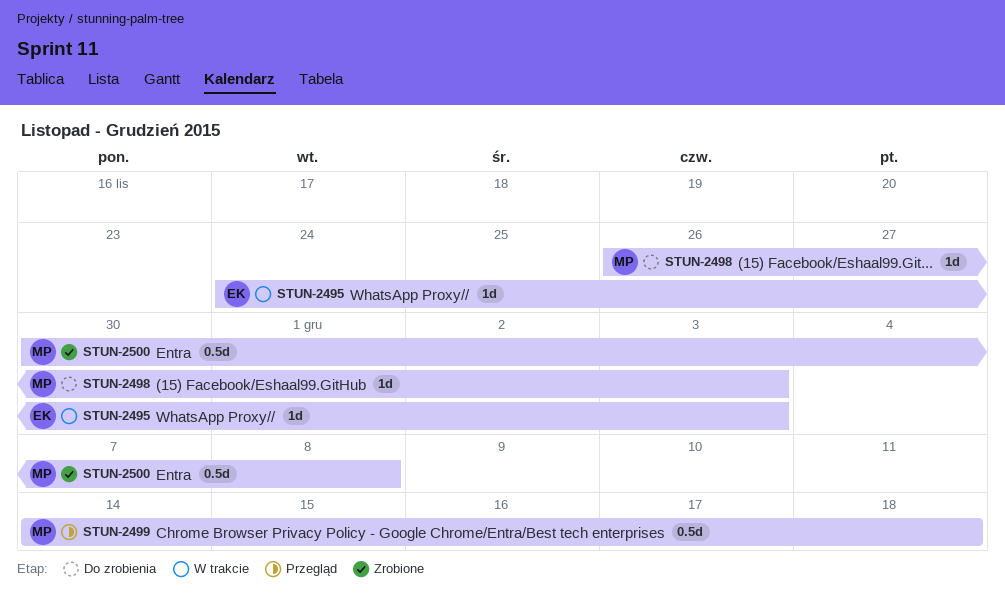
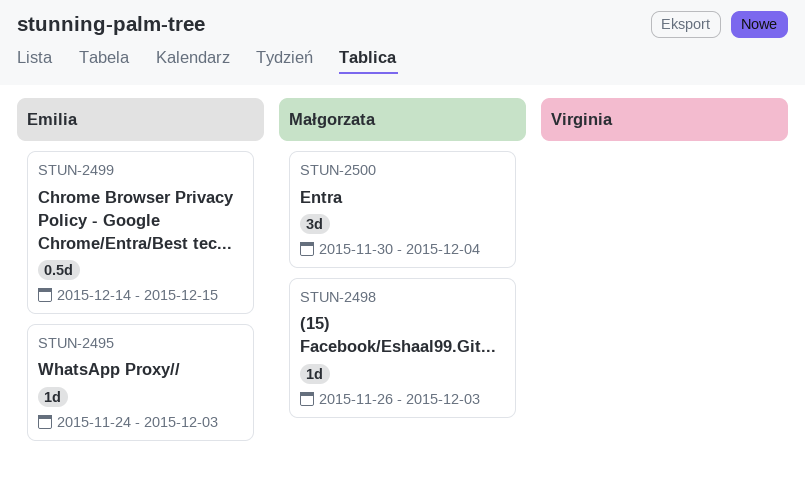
STUN-2499, owner: Małgorzata -> Emilia
STUN-2499, due: Dec 18 -> Dec 15
STUN-2500, estimate: 0.5d -> 3d
STUN-2500, due: Dec 8 -> Dec 4

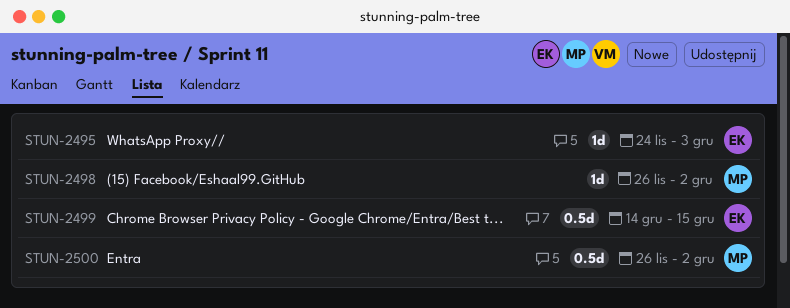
STUN-2498, due: Dec 3 -> Dec 2
STUN-2500, estimate: 3d -> 0.5d
STUN-2500, start: Nov 30 -> Nov 26
STUN-2500, due: Dec 4 -> Dec 2

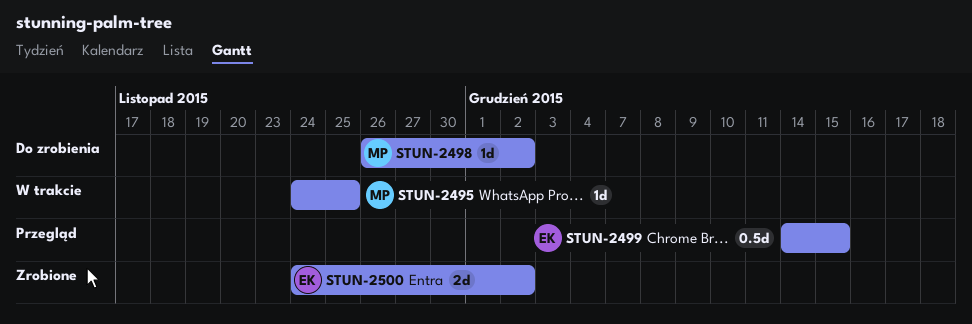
STUN-2495, owner: EK -> MP
STUN-2495, due: Dec 3 -> Nov 25
STUN-2500, owner: MP -> EK
STUN-2500, estimate: 0.5d -> 2d
STUN-2500, start: Nov 26 -> Nov 24

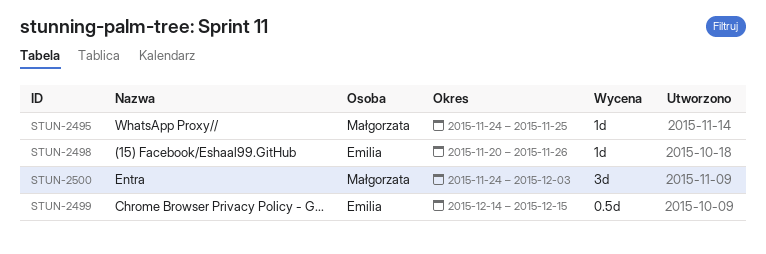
STUN-2498, owner: Małgorzata -> Emilia
STUN-2498, start: Nov 26 -> Nov 20
STUN-2498, due: Dec 2 -> Nov 26
STUN-2500, owner: Emilia -> Małgorzata
STUN-2500, estimate: 2d -> 3d
STUN-2500, due: Dec 2 -> Dec 3

